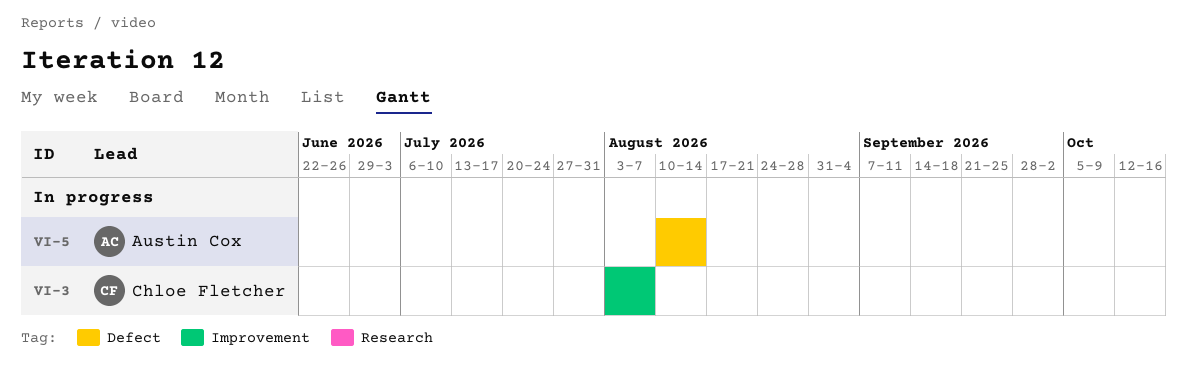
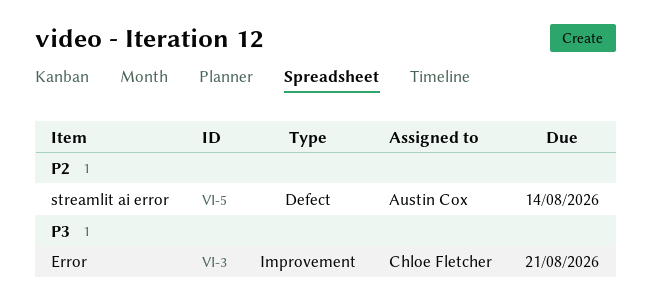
VI-3, due: Aug 7 -> Aug 21

